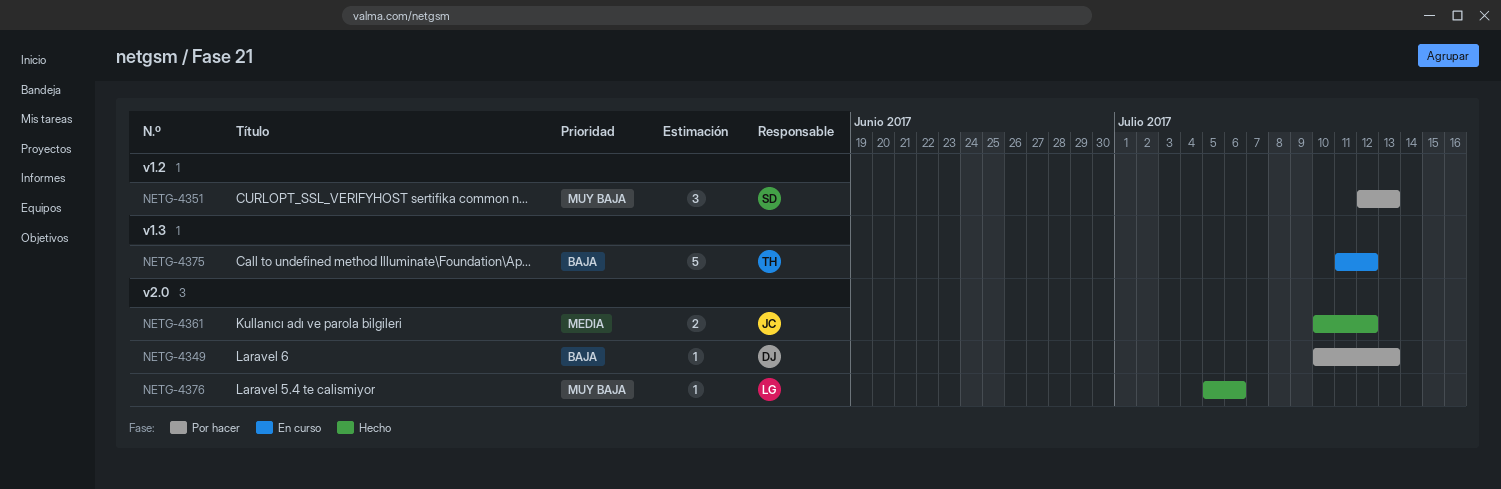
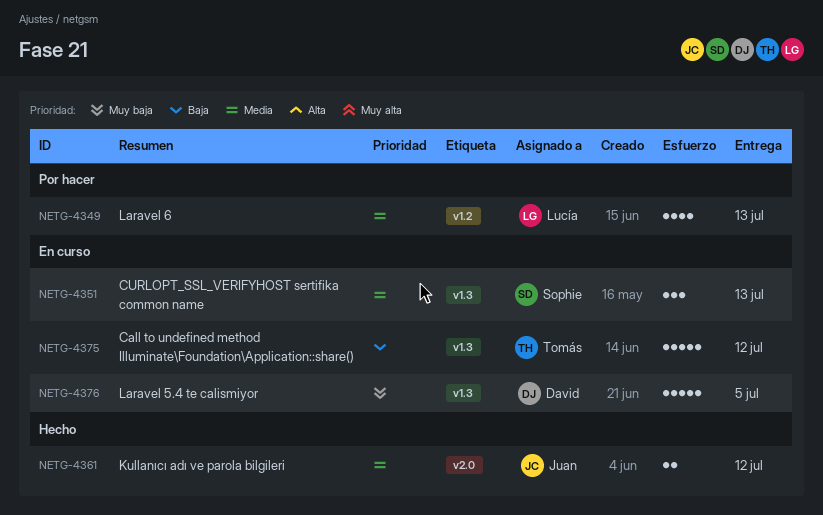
NETG-4349, owner: David -> Lucía
NETG-4349, priority: Baja -> Media
NETG-4349, label: v2.0 -> v1.2
NETG-4349, estimate: 1 -> 4
NETG-4351, status: Por hacer -> En curso
NETG-4351, priority: Muy baja -> Media
NETG-4351, label: v1.2 -> v1.3
NETG-4376, status: Hecho -> En curso
NETG-4376, owner: Lucía -> David
NETG-4376, label: v2.0 -> v1.3
NETG-4376, estimate: 1 -> 5
NETG-4376, due: Jul 6 -> Jul 5

